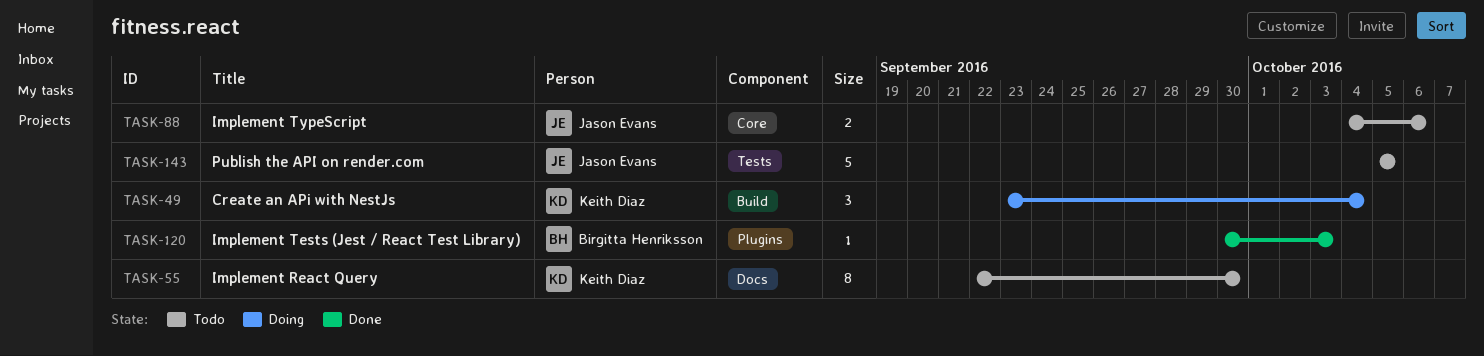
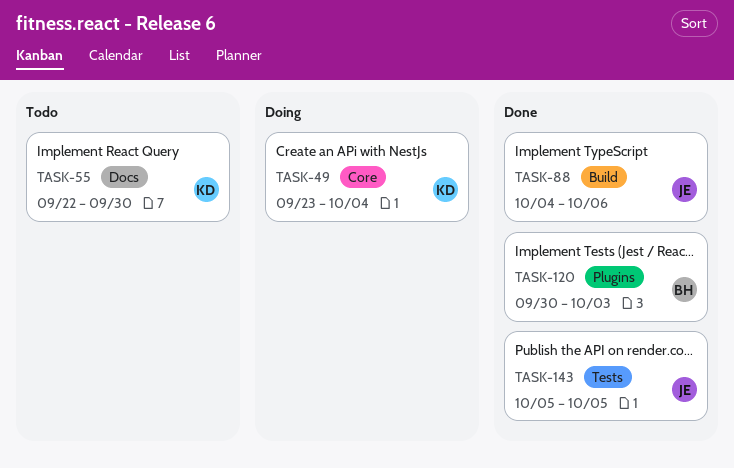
TASK-49, label: Build -> Core
TASK-88, status: Todo -> Done
TASK-88, label: Core -> Build
TASK-143, status: Todo -> Done

